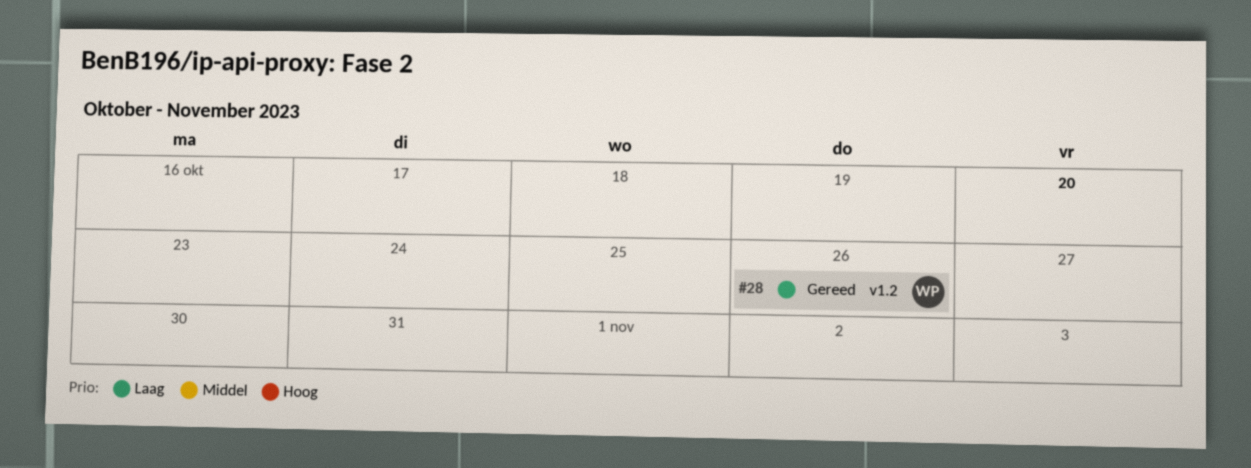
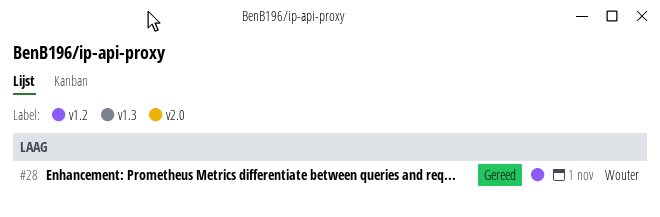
#28, due: Oct 26 -> Nov 1

